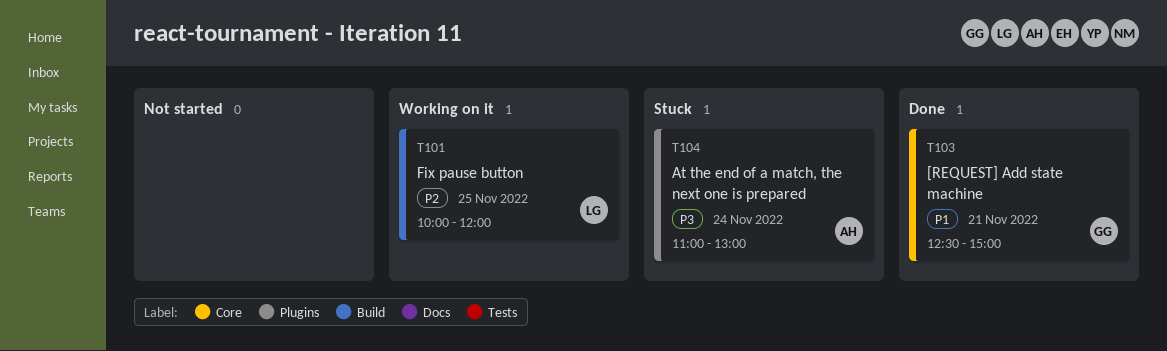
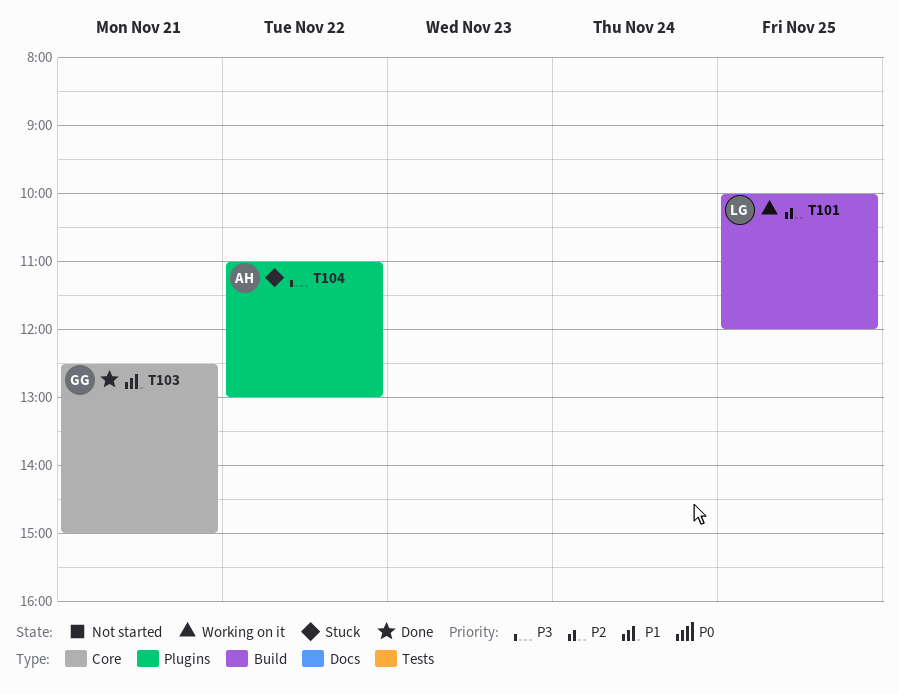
T104, day: Nov 24 -> Nov 22

